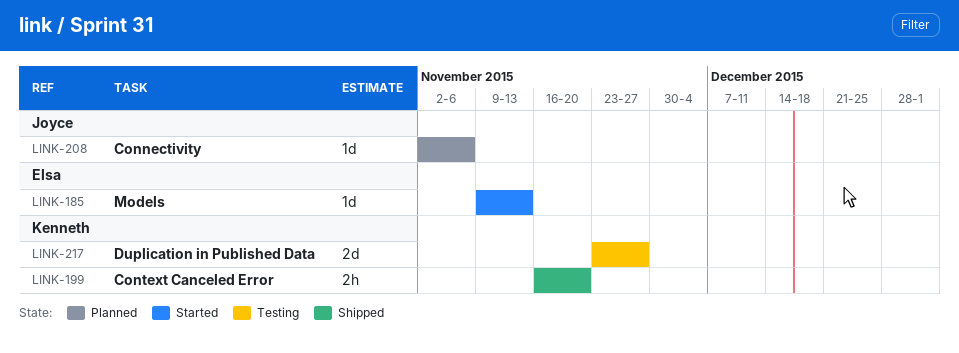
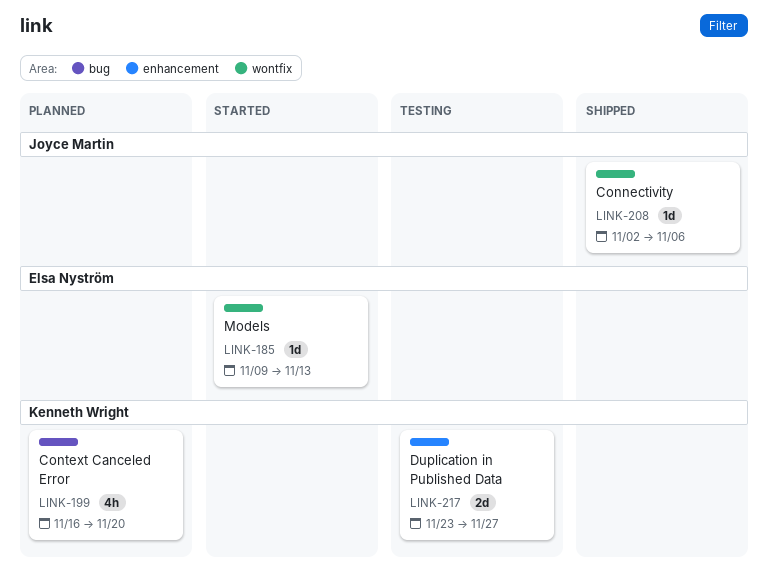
LINK-199, status: Shipped -> Planned
LINK-199, estimate: 2h -> 4h
LINK-208, status: Planned -> Shipped

